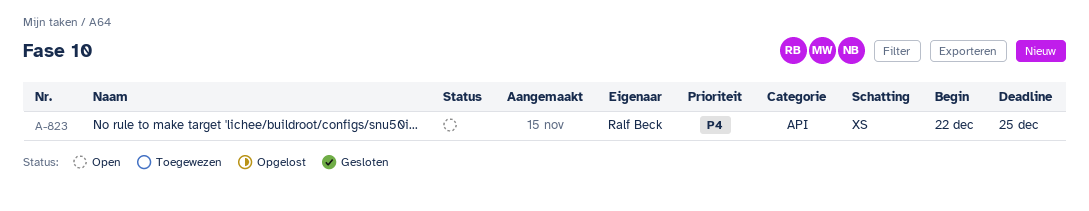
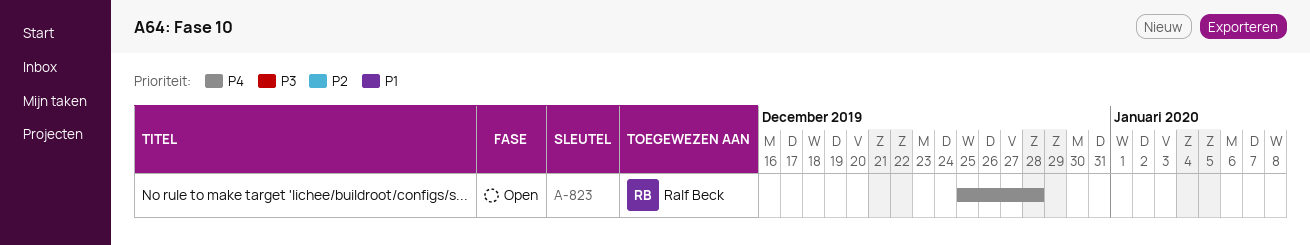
A-823, start: Dec 22 -> Dec 25
A-823, due: Dec 25 -> Dec 28

